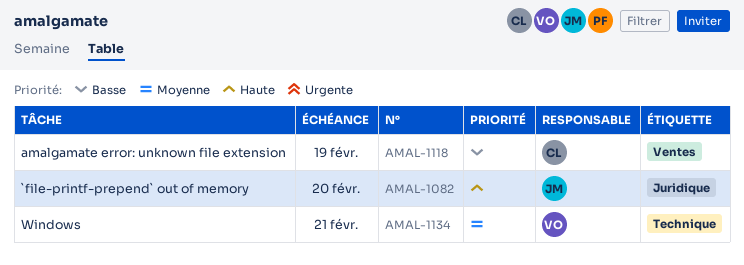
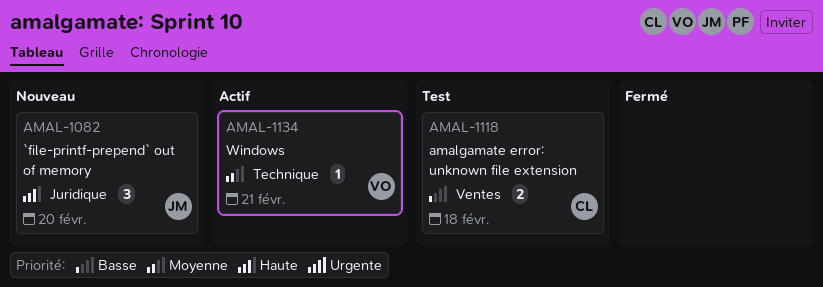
AMAL-1118, due: Feb 19 -> Feb 18

